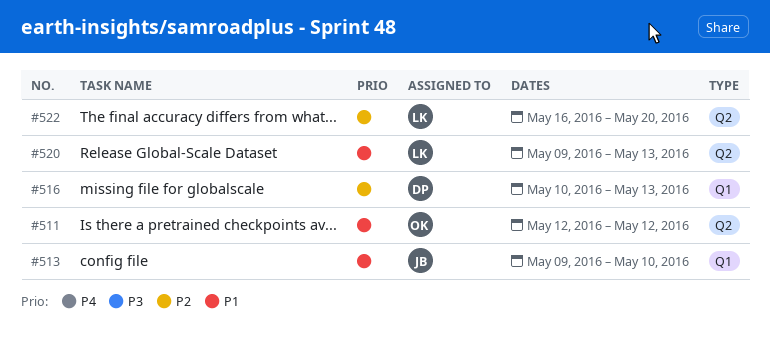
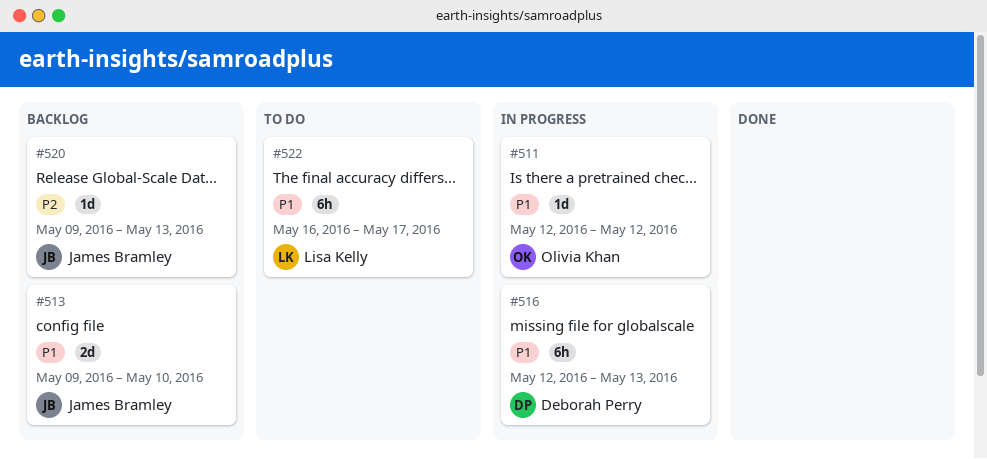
#516, priority: P2 -> P1
#516, start: May 10 -> May 12
#520, owner: Lisa Kelly -> James Bramley
#520, priority: P1 -> P2
#522, priority: P2 -> P1
#522, due: May 20 -> May 17

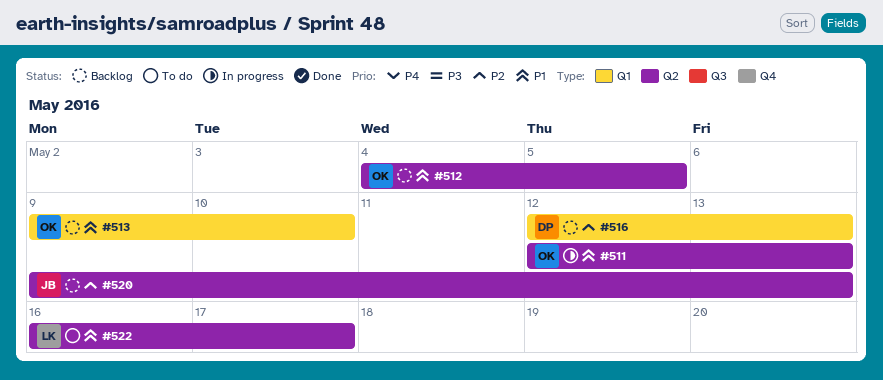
#511, due: May 12 -> May 13
#512: none -> present
#513, owner: James Bramley -> Olivia Khan
#516, status: In progress -> Backlog
#516, priority: P1 -> P2

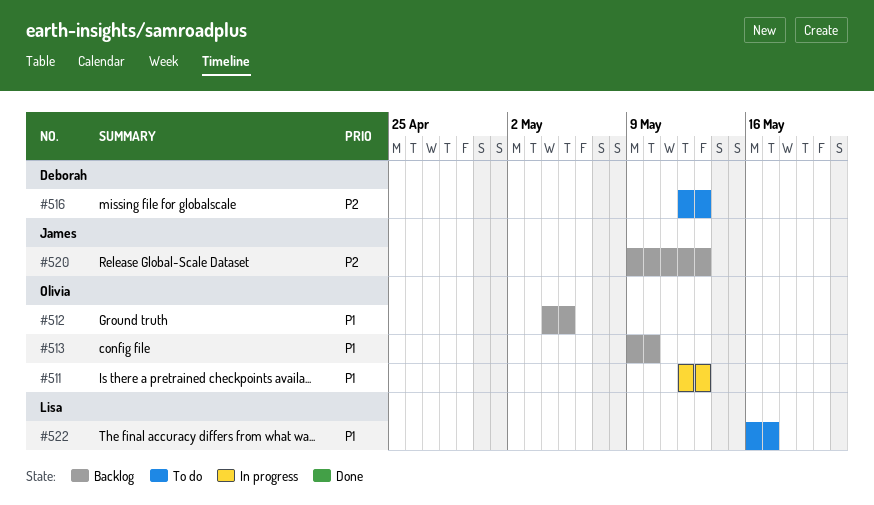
#516, status: Backlog -> To do

